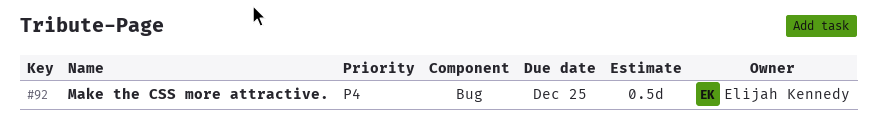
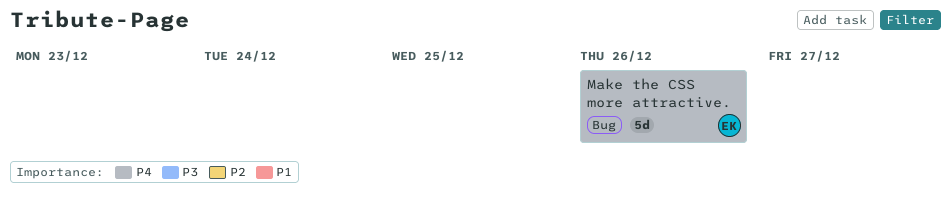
Make the CSS more attractive., estimate: 0.5d -> 5d
Make the CSS more attractive., due: Dec 25 -> Dec 26

